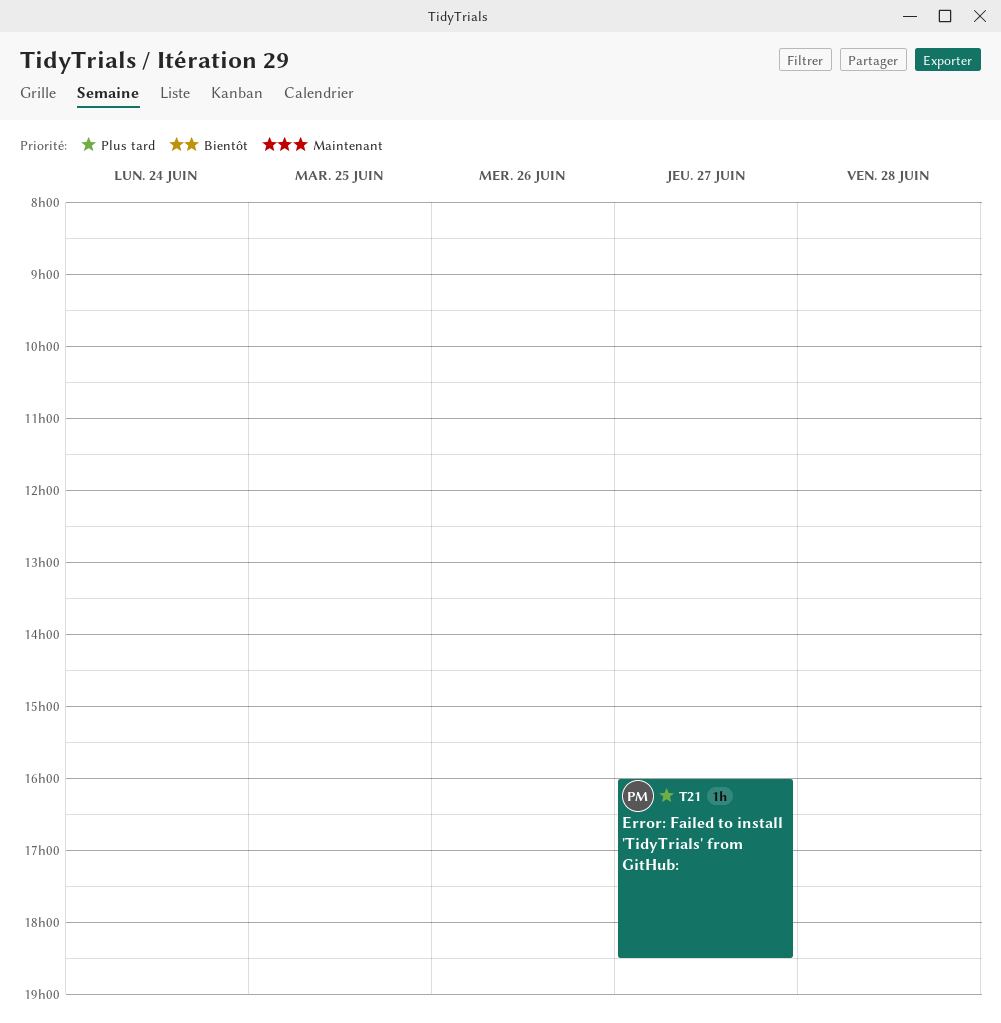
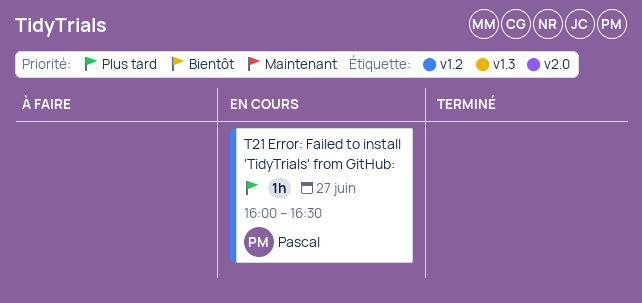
T21, ends: 18:30 -> 16:30

